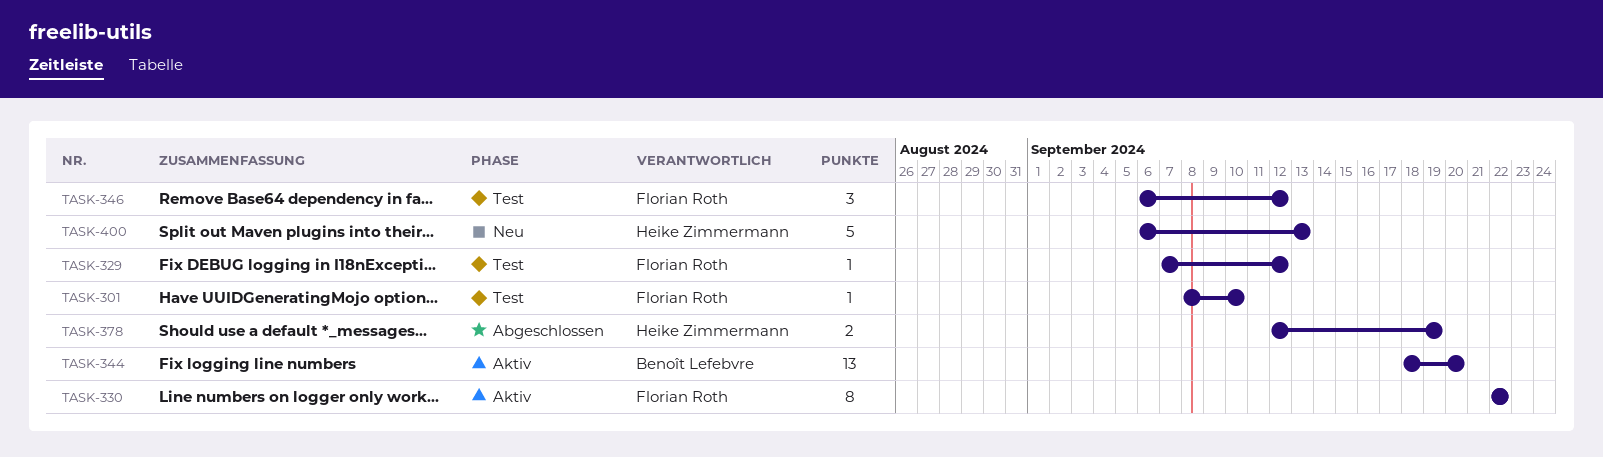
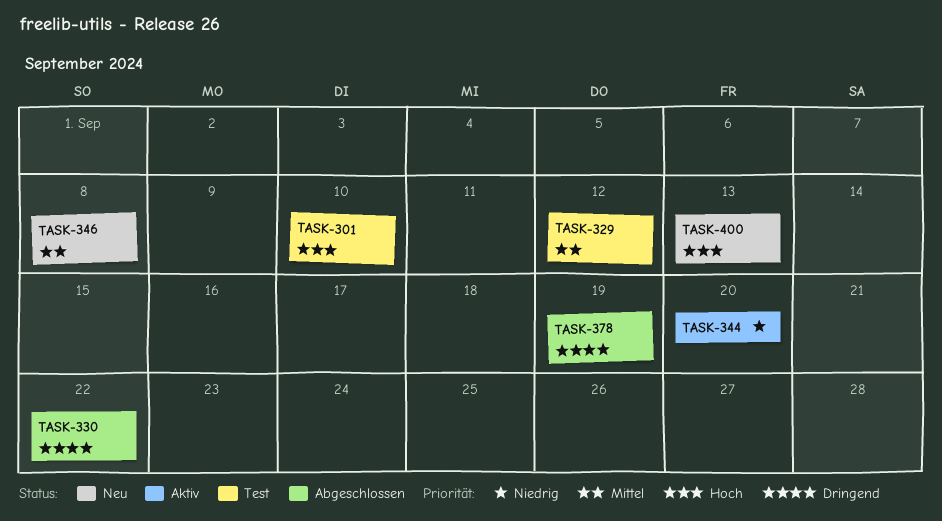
TASK-330, status: Aktiv -> Abgeschlossen
TASK-346, status: Test -> Neu
TASK-346, due: Sep 12 -> Sep 8

